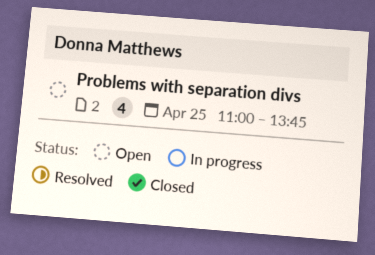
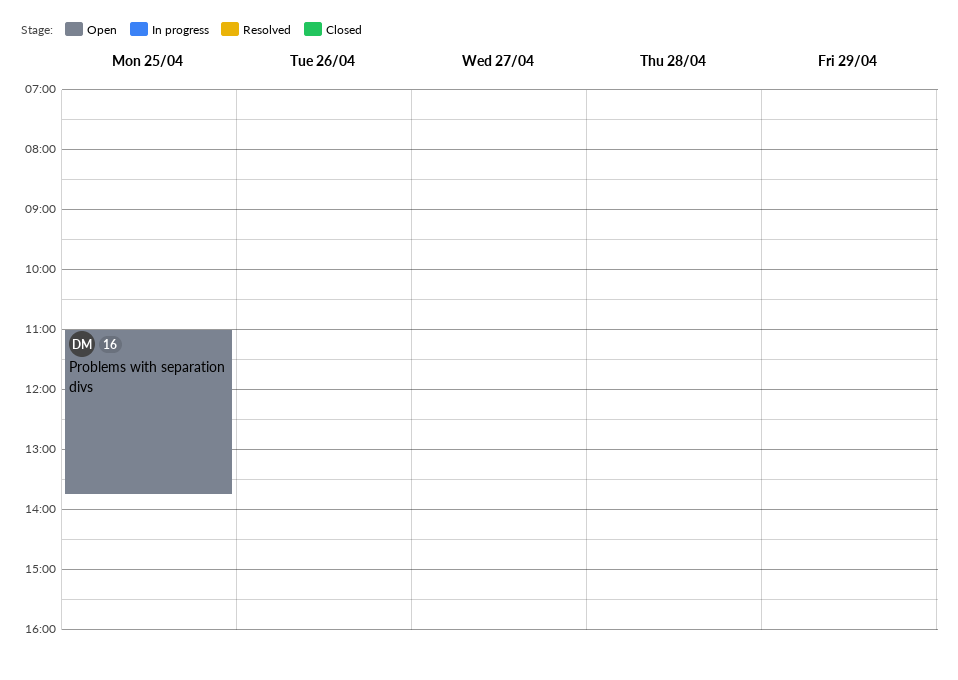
Problems with separation divs, estimate: 4 -> 16

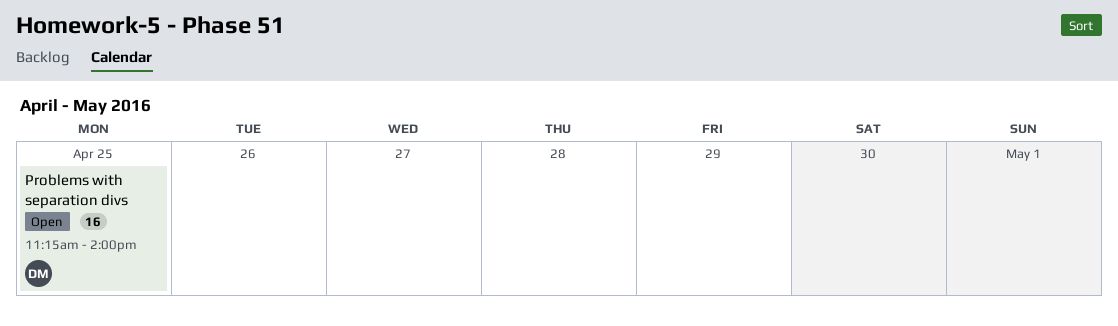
Problems with separation divs, begins: 11:00 -> 11:15
Problems with separation divs, ends: 13:45 -> 14:00

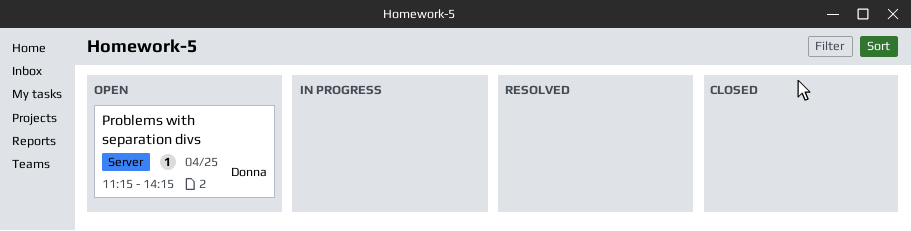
Problems with separation divs, estimate: 16 -> 1
Problems with separation divs, ends: 14:00 -> 14:15

